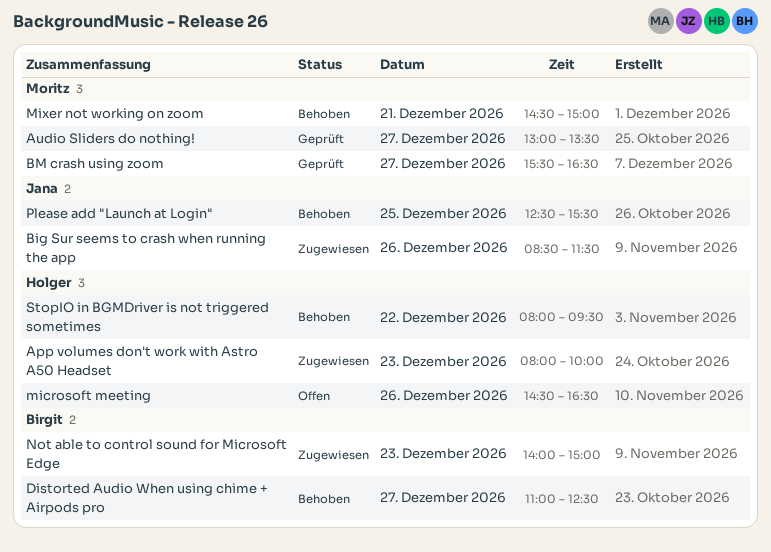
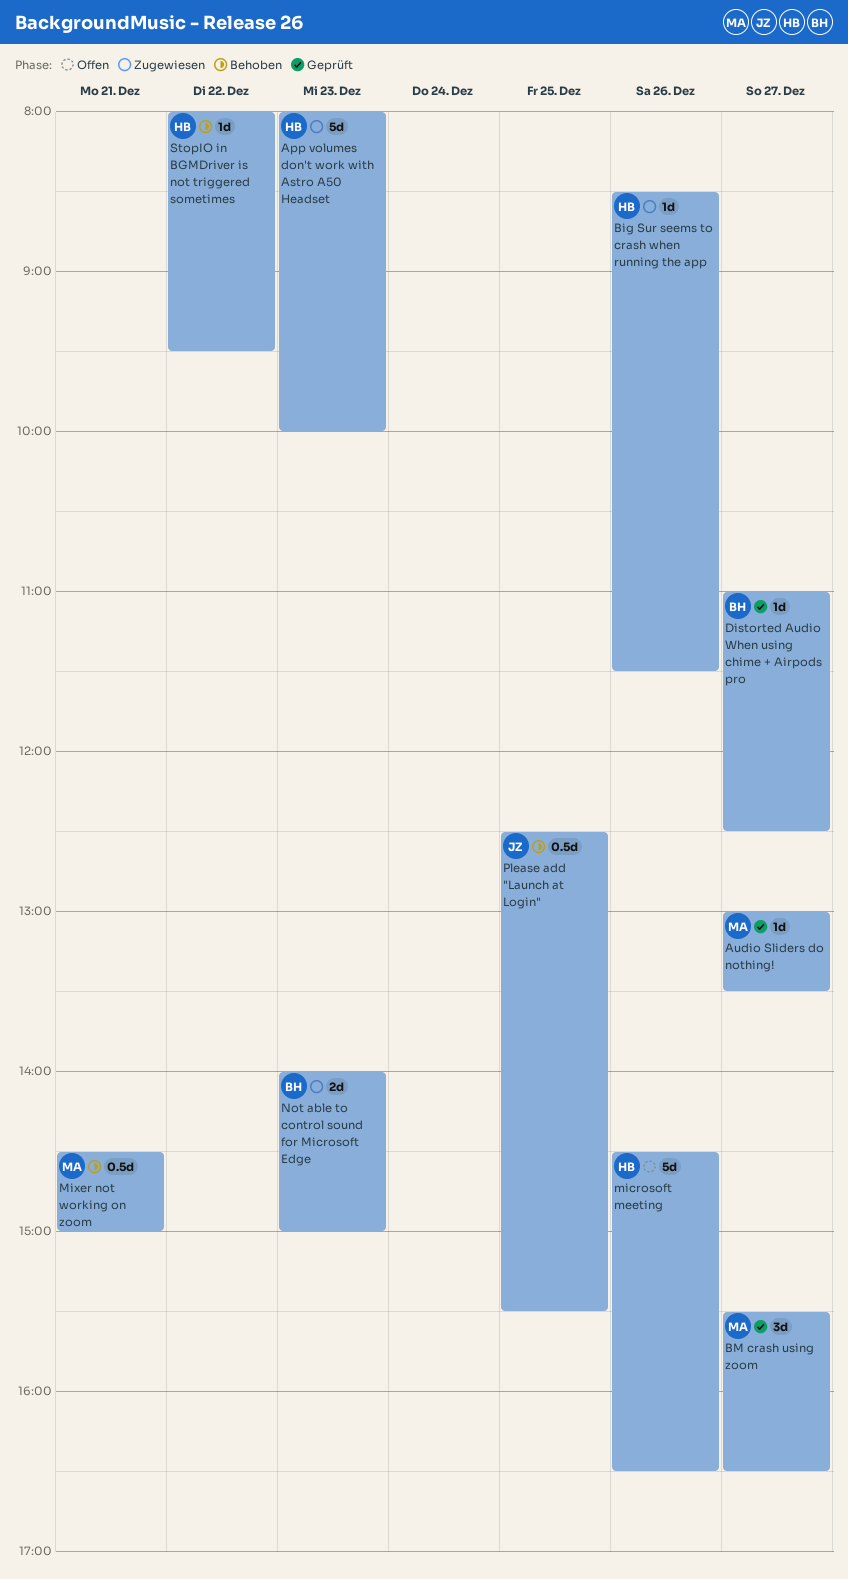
Big Sur seems to crash when running the app, owner: Jana -> Holger
Distorted Audio When using chime + Airpods pro, status: Behoben -> Geprüft

